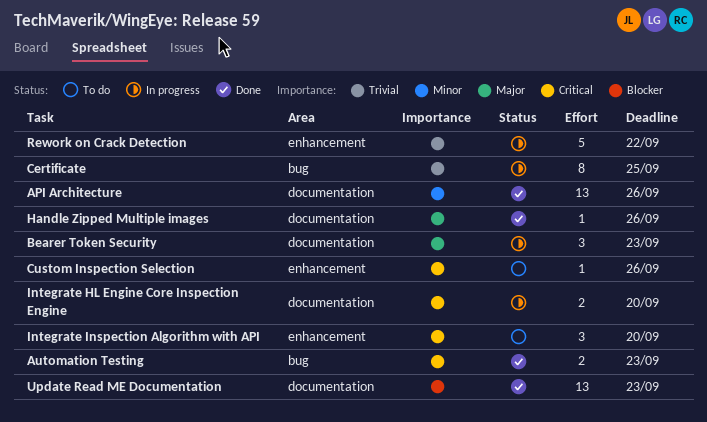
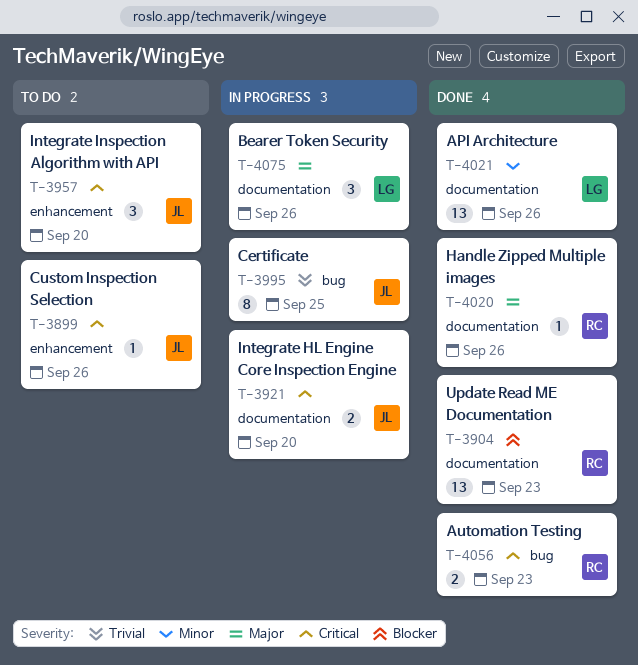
Bearer Token Security, due: Sep 23 -> Sep 26
Rework on Crack Detection: present -> none

